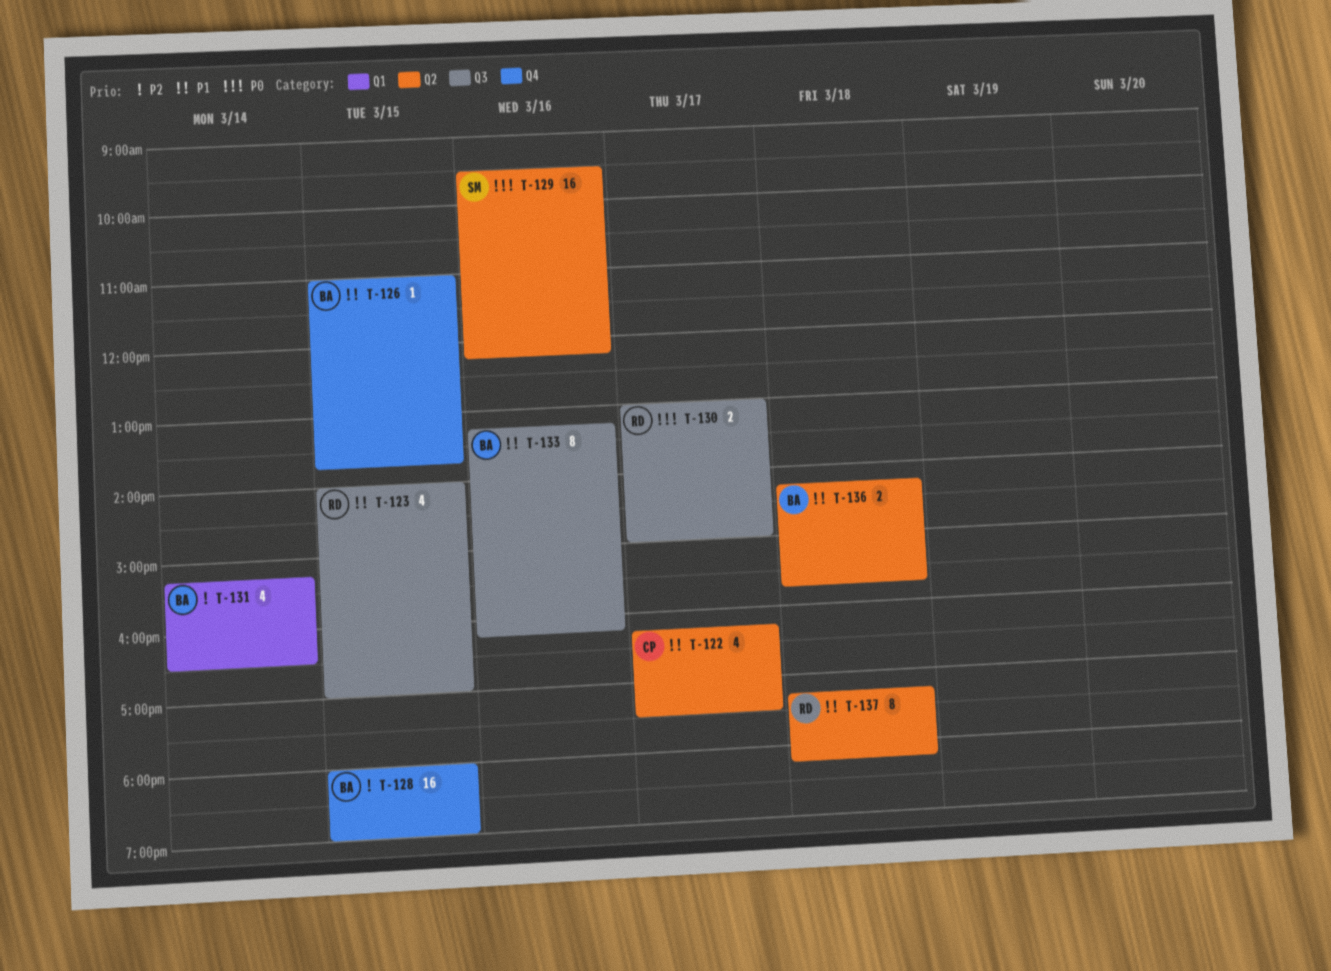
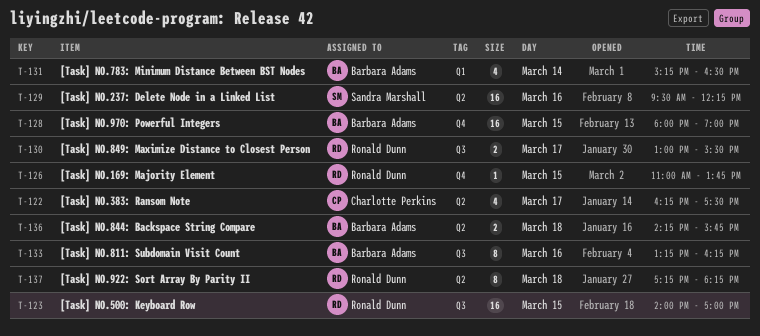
T-123, estimate: 4 -> 16
T-126, owner: Barbara Adams -> Ronald Dunn
T-130, ends: 15:00 -> 15:30

